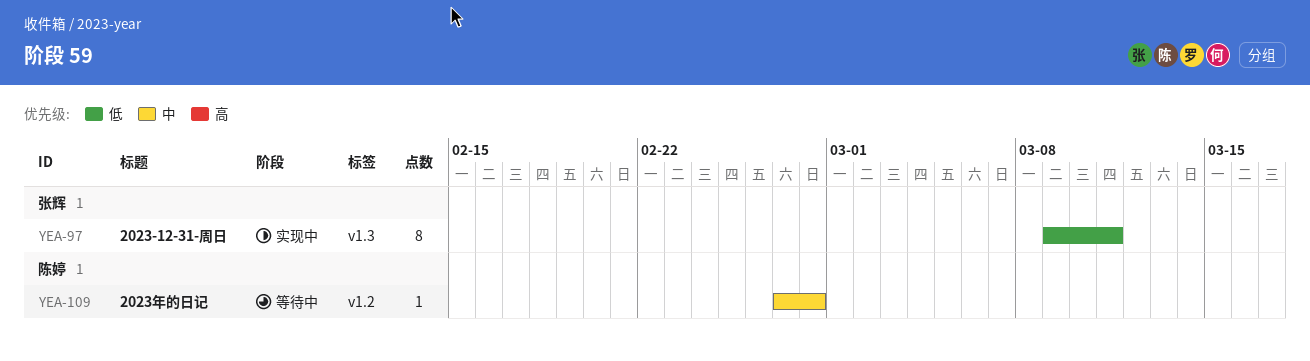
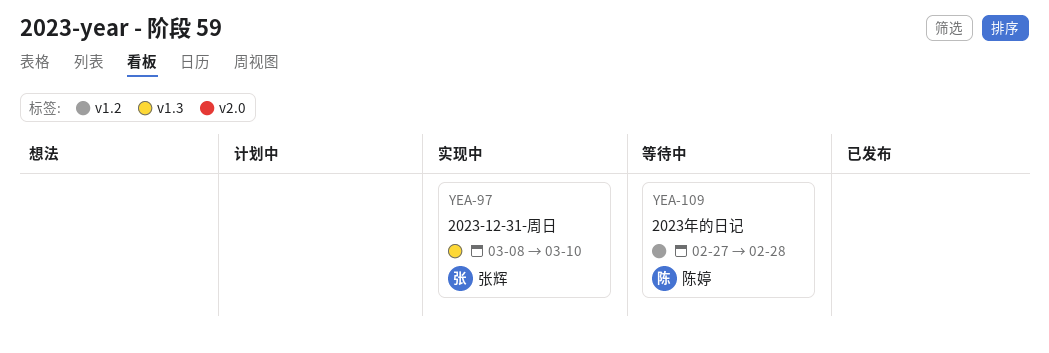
YEA-97, start: Mar 9 -> Mar 8
YEA-97, due: Mar 11 -> Mar 10

